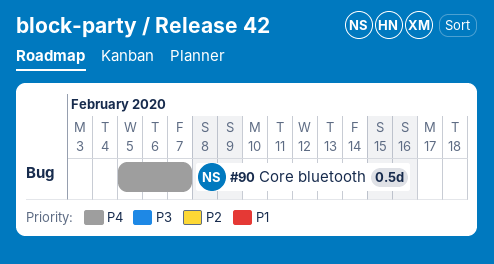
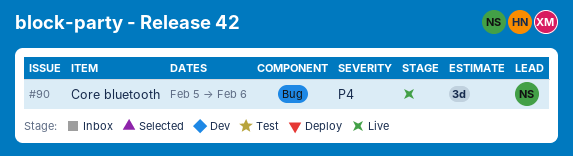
#90, estimate: 0.5d -> 3d
#90, due: Feb 7 -> Feb 6

